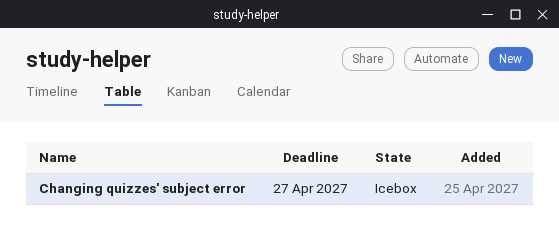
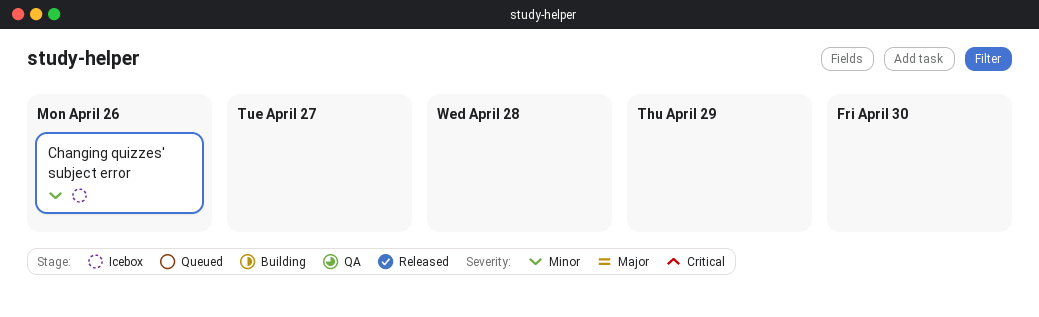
Changing quizzes' subject error, due: Apr 27 -> Apr 26

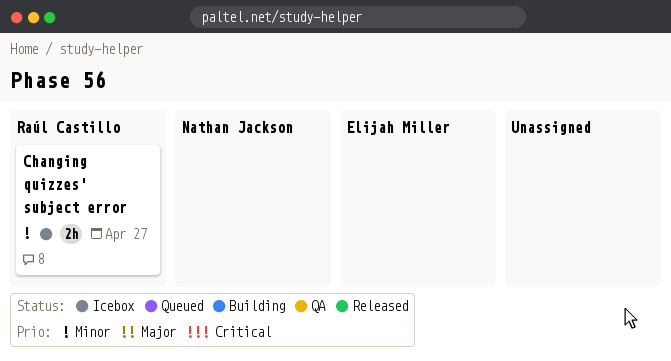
Changing quizzes' subject error, due: Apr 26 -> Apr 27

